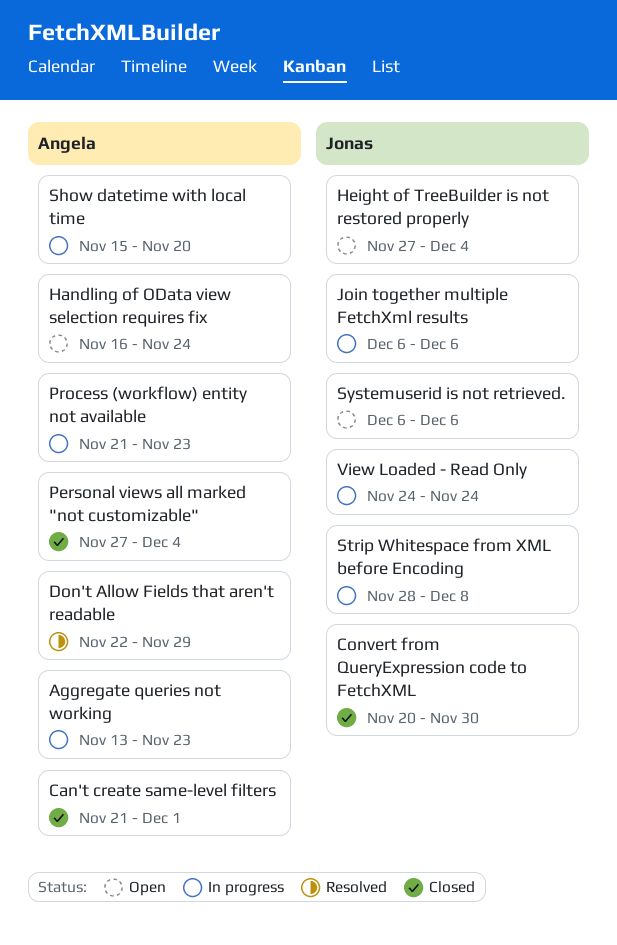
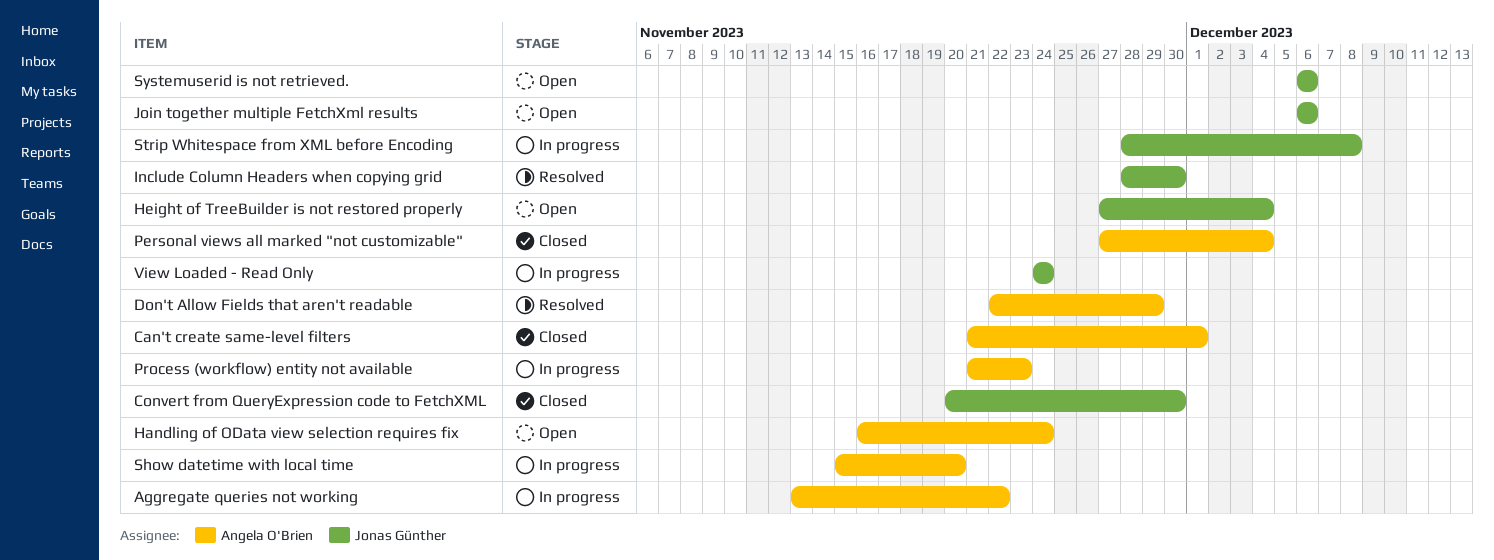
Aggregate queries not working, due: Nov 23 -> Nov 22
Include Column Headers when copying grid: none -> present
Join together multiple FetchXml results, status: In progress -> Open

